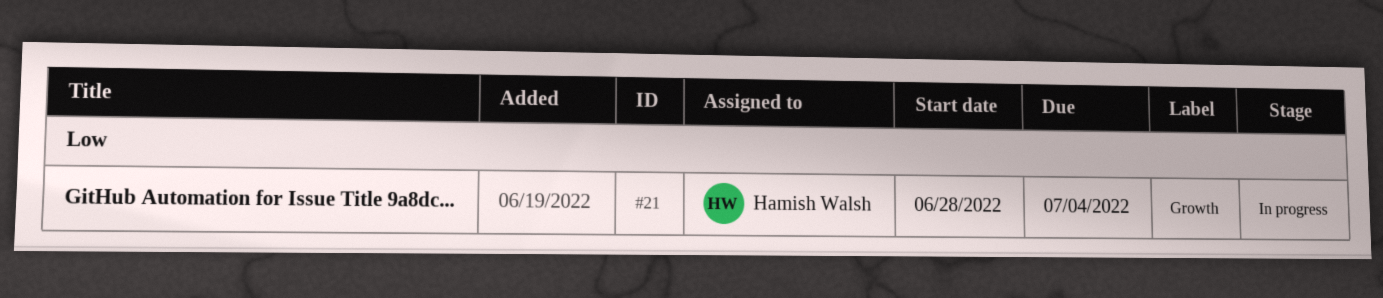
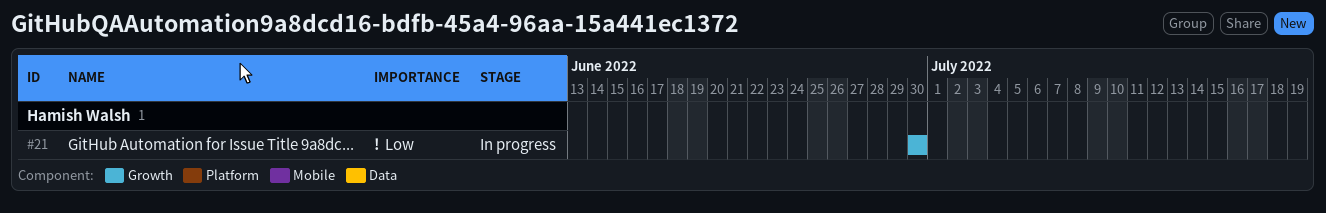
#21, start: Jun 28 -> Jun 30
#21, due: Jul 4 -> Jun 30

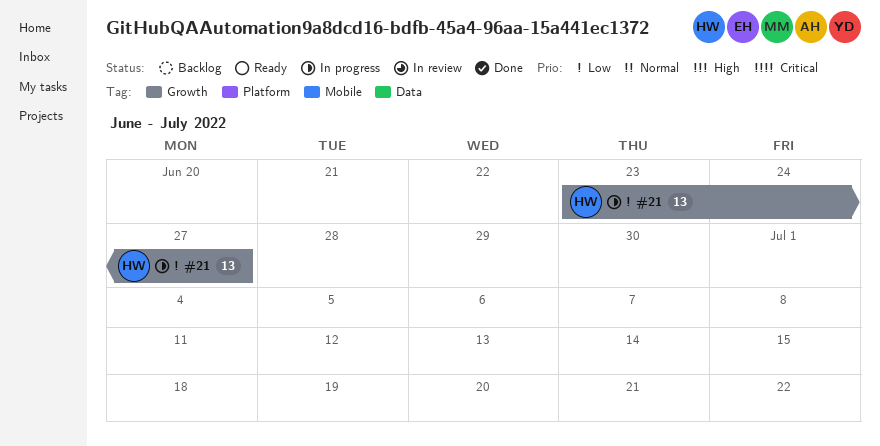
#21, start: Jun 30 -> Jun 23
#21, due: Jun 30 -> Jun 27

